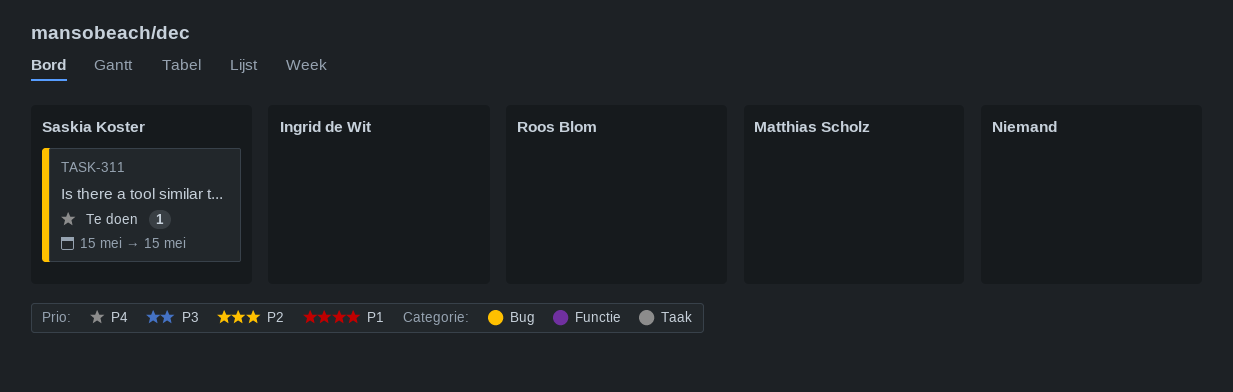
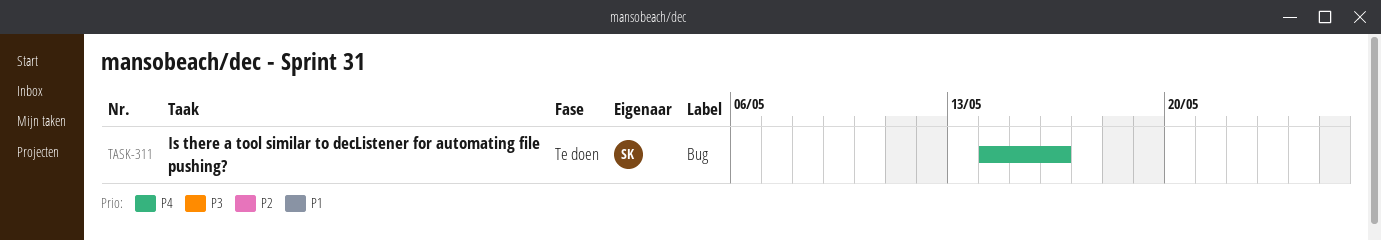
TASK-311, start: May 15 -> May 14
TASK-311, due: May 15 -> May 16

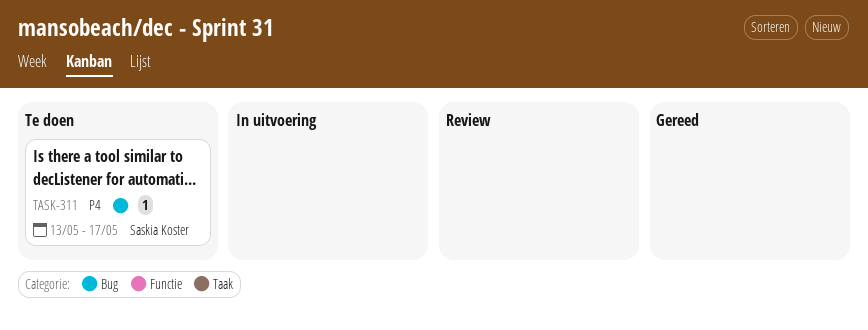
TASK-311, start: May 14 -> May 13
TASK-311, due: May 16 -> May 17

